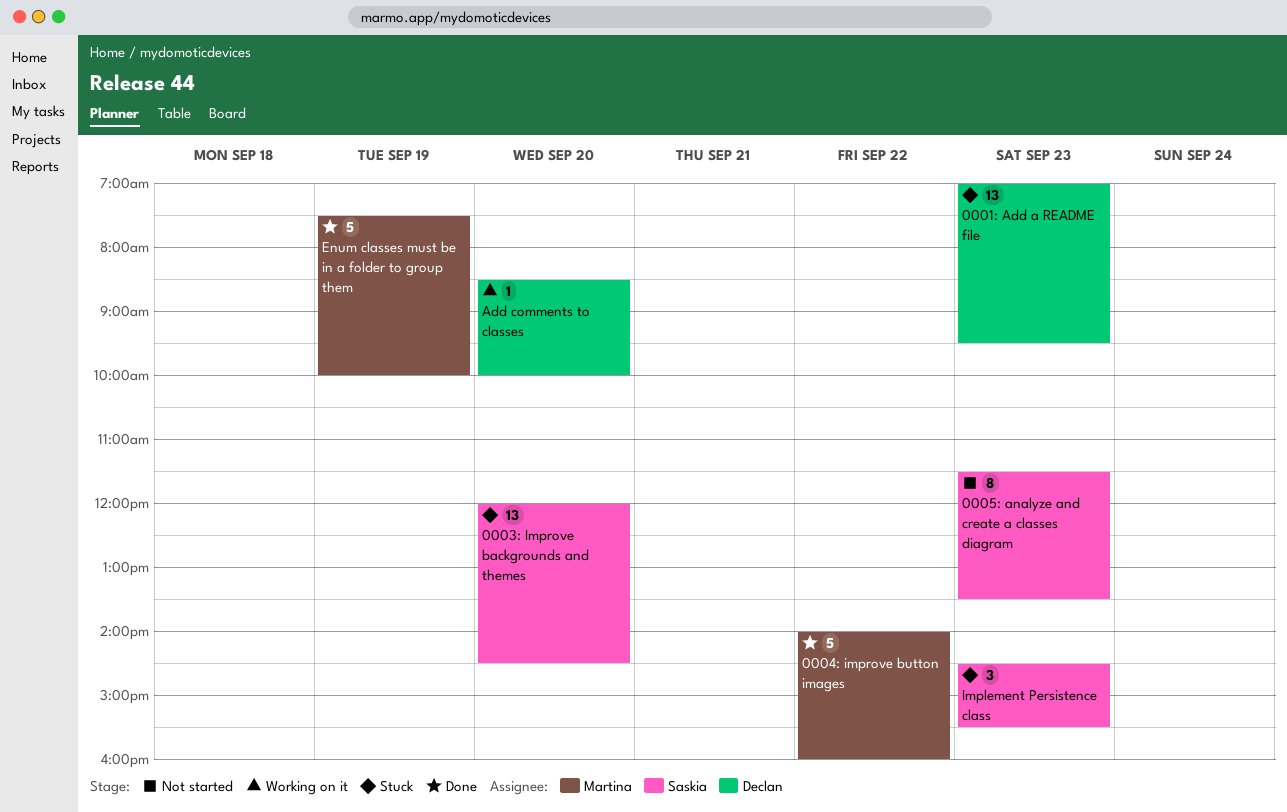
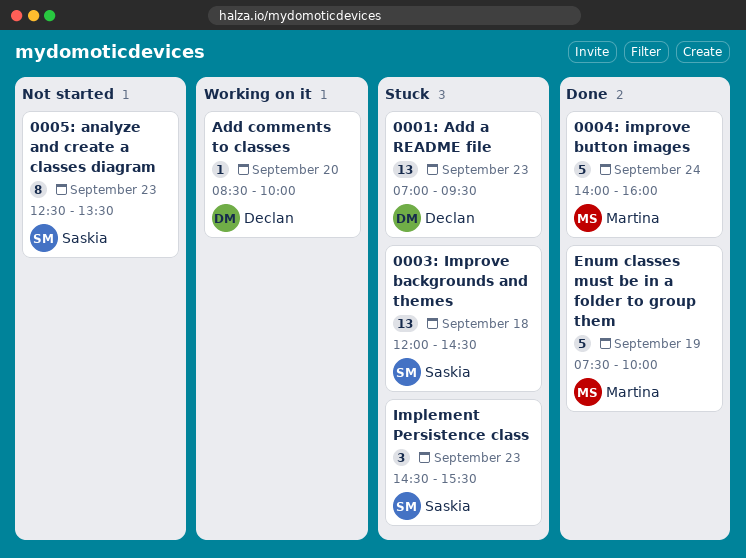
0003: Improve backgrounds and themes, day: Sep 20 -> Sep 18
0004: improve button images, day: Sep 22 -> Sep 24
0005: analyze and create a classes diagram, begins: 11:30 -> 12:30

